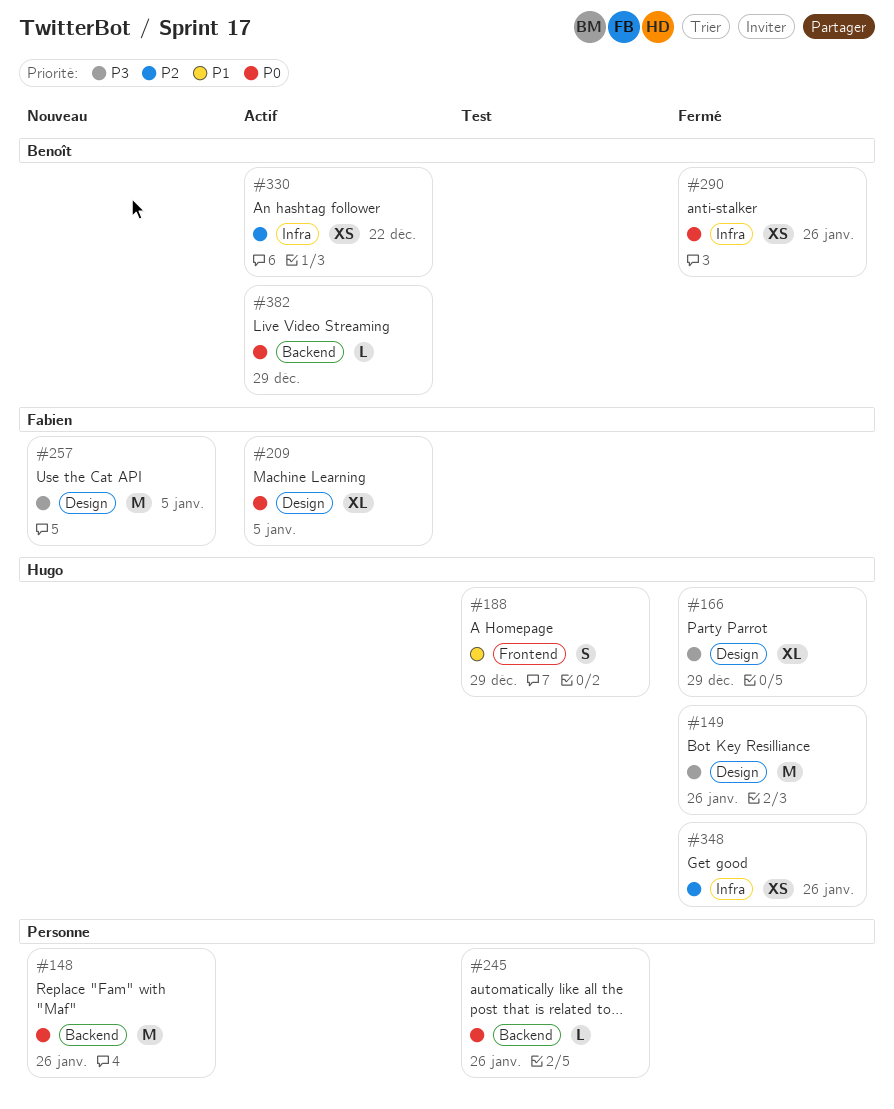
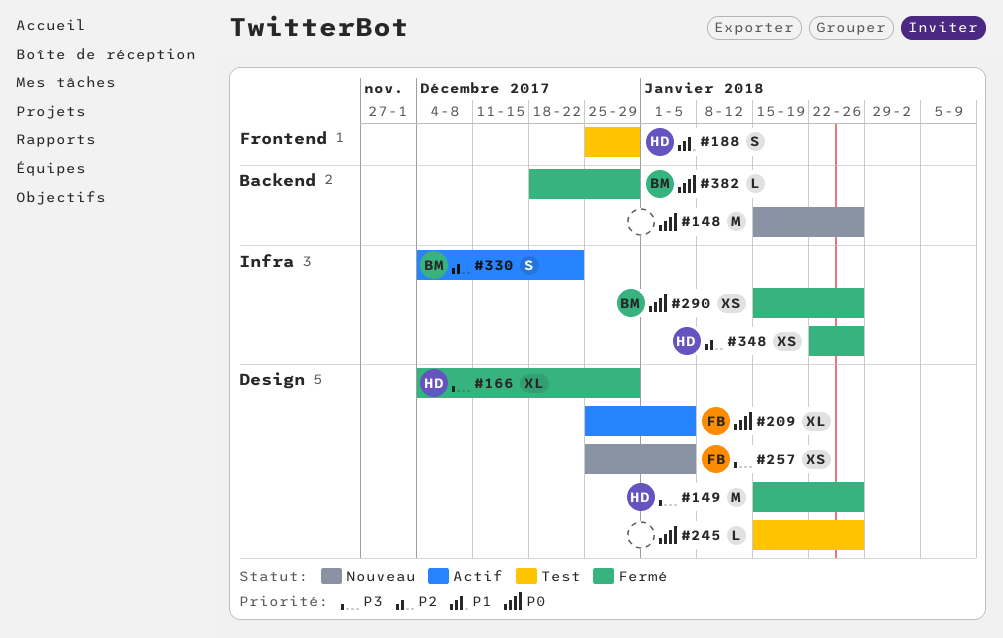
#245, label: Backend -> Design
#257, estimate: M -> XS
#330, estimate: XS -> S
#382, status: Actif -> Fermé

